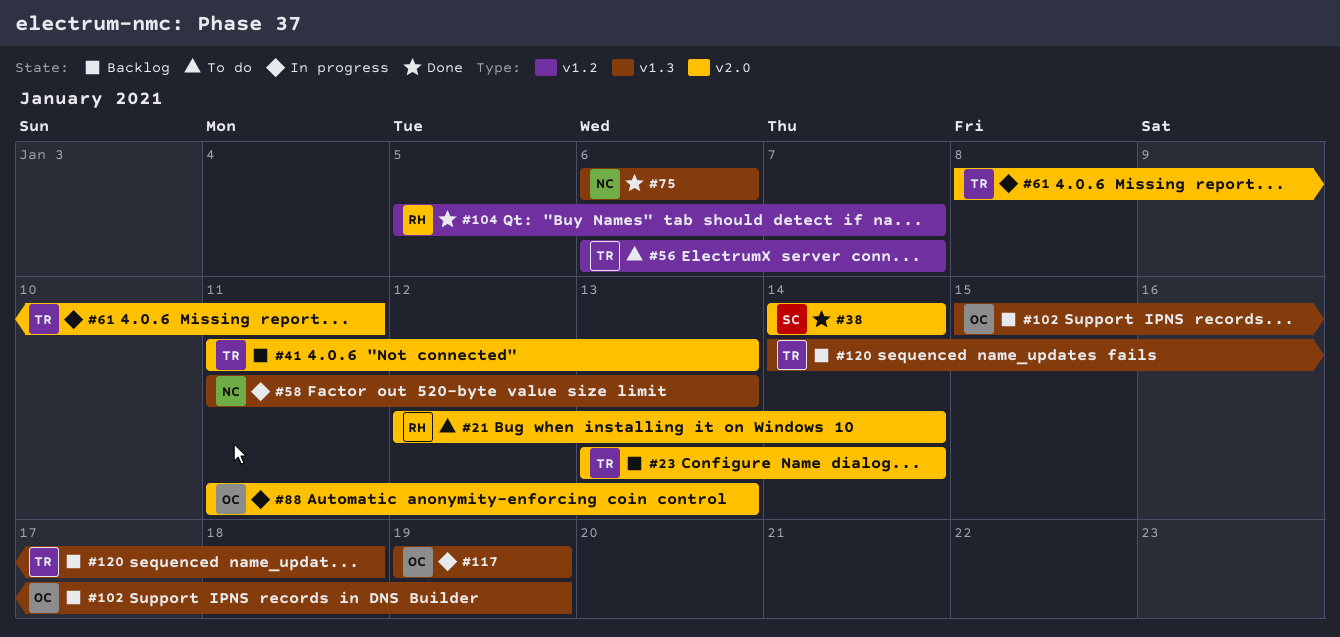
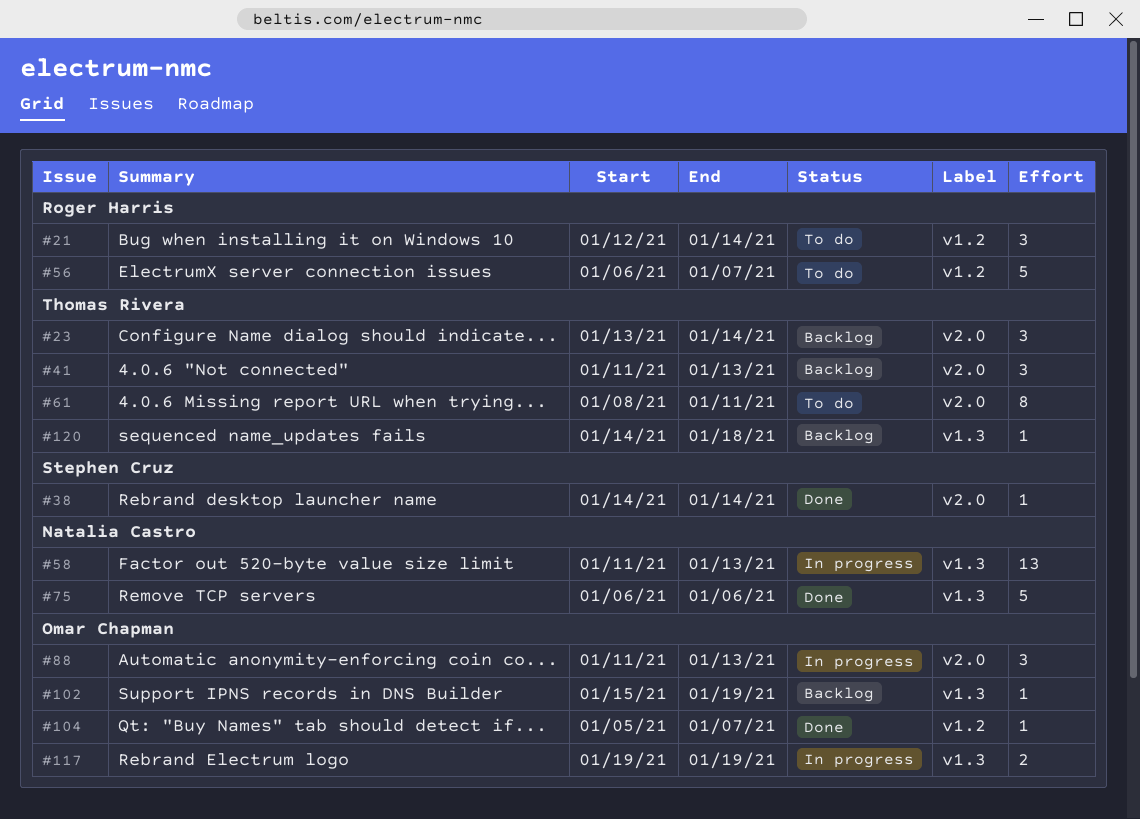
#21, label: v2.0 -> v1.2
#56, owner: Thomas Rivera -> Roger Harris
#61, status: In progress -> To do
#104, owner: Roger Harris -> Omar Chapman

